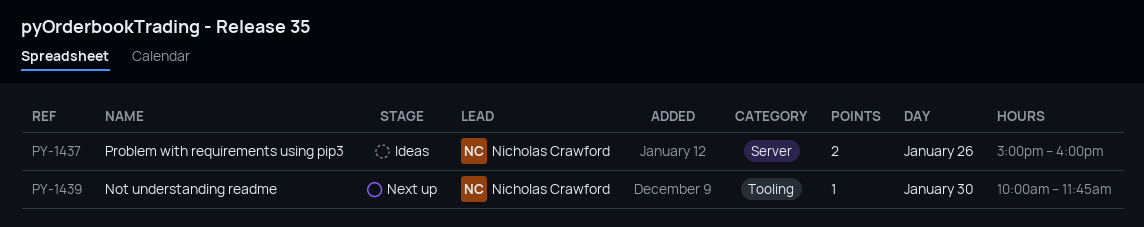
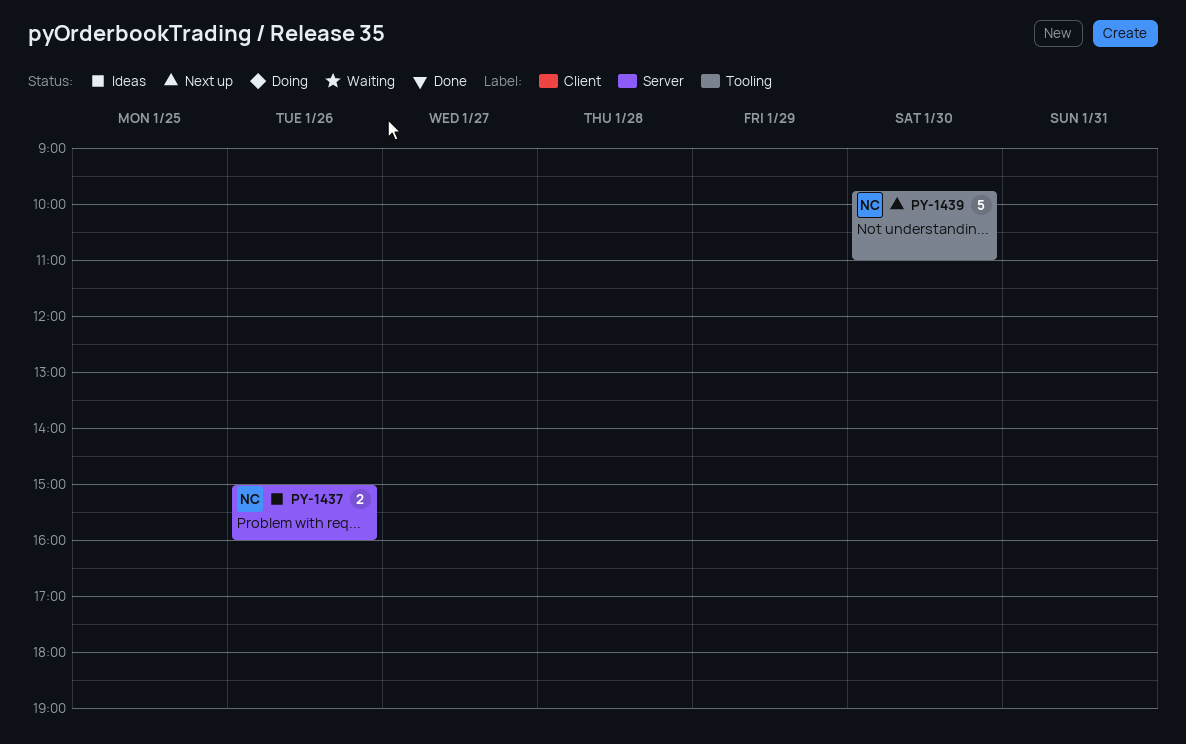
PY-1439, estimate: 1 -> 5
PY-1439, begins: 10:00 -> 09:45
PY-1439, ends: 11:45 -> 11:00

